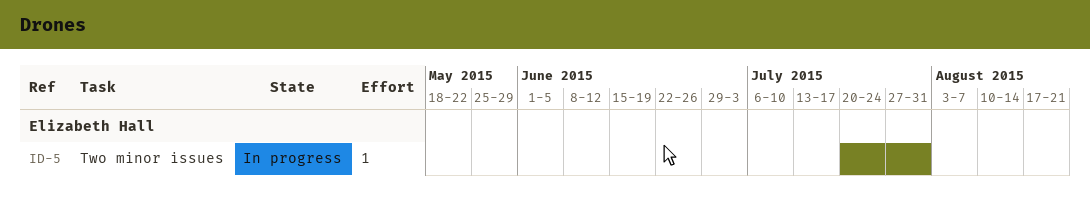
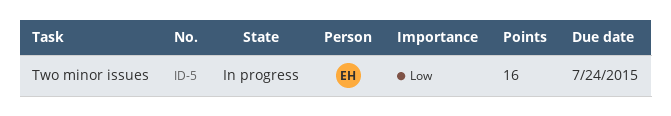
ID-5, estimate: 1 -> 16
ID-5, due: Jul 31 -> Jul 24

